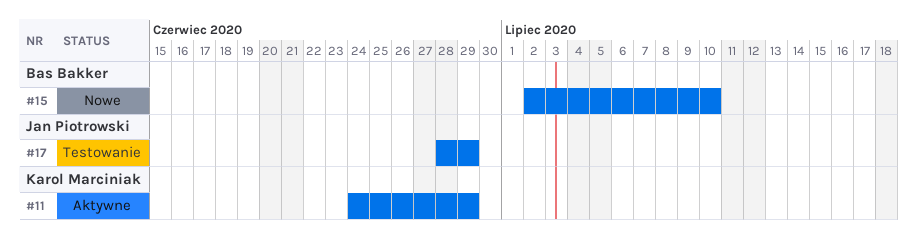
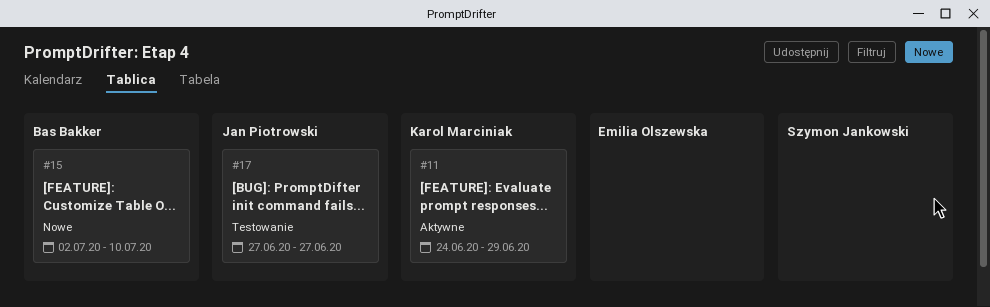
#17, start: Jun 28 -> Jun 27
#17, due: Jun 29 -> Jun 27

